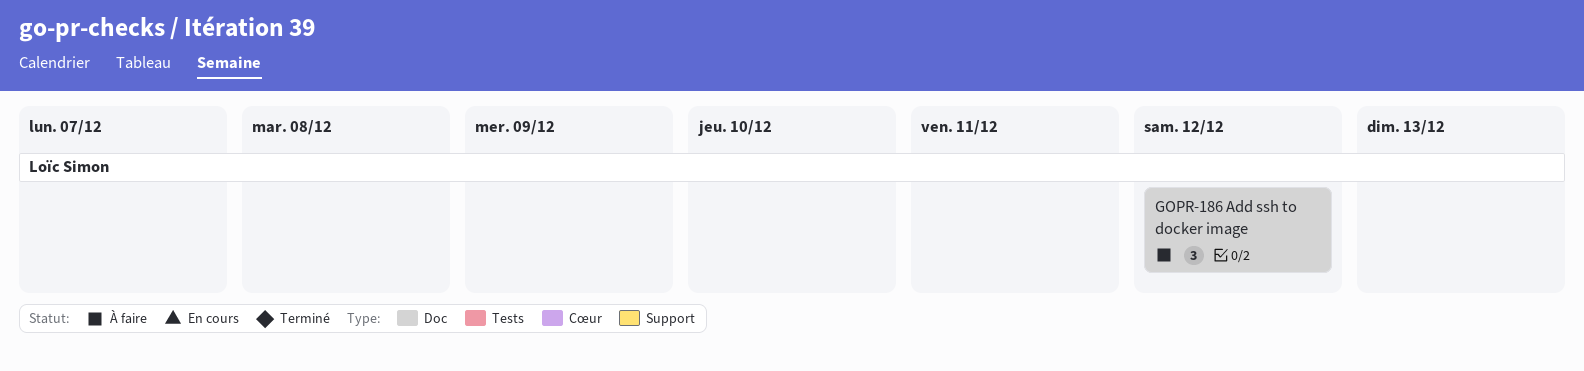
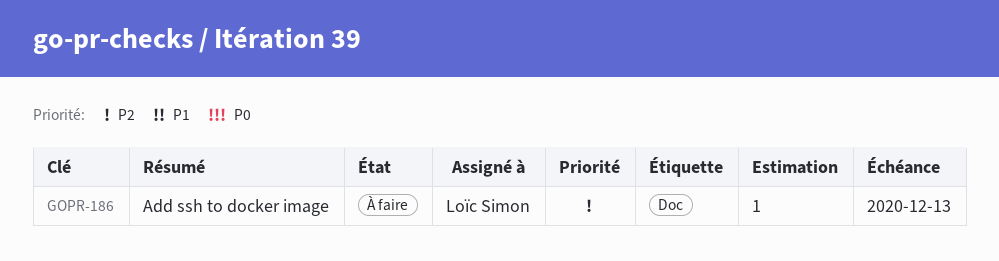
GOPR-186, estimate: 3 -> 1
GOPR-186, due: Dec 12 -> Dec 13

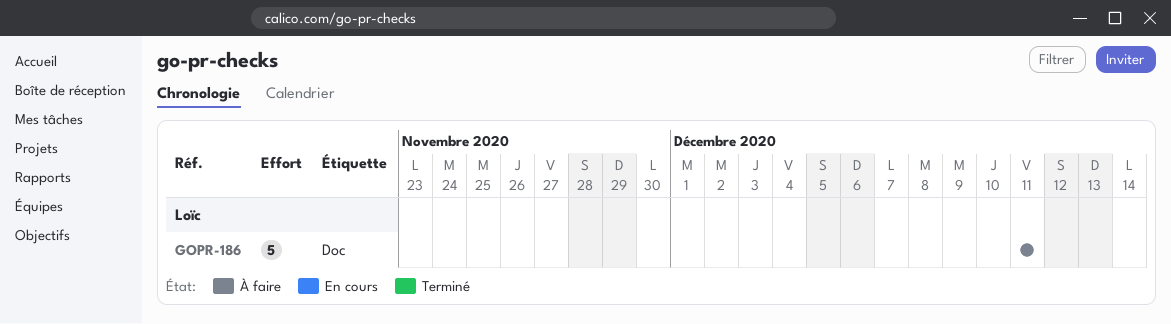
GOPR-186, estimate: 1 -> 5
GOPR-186, due: Dec 13 -> Dec 11

